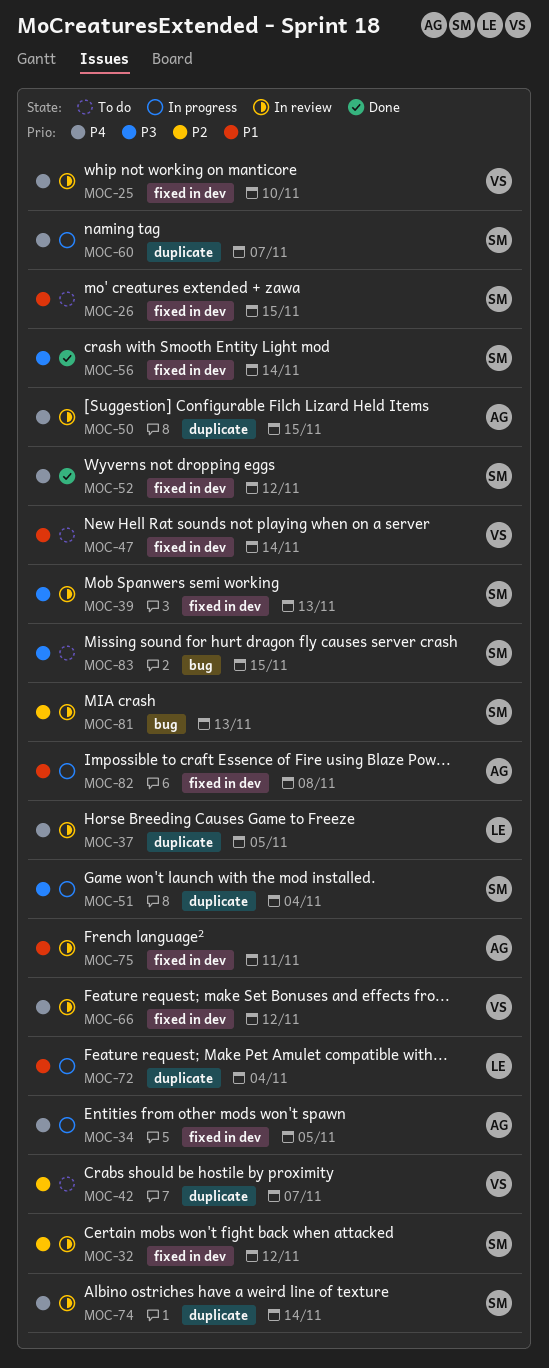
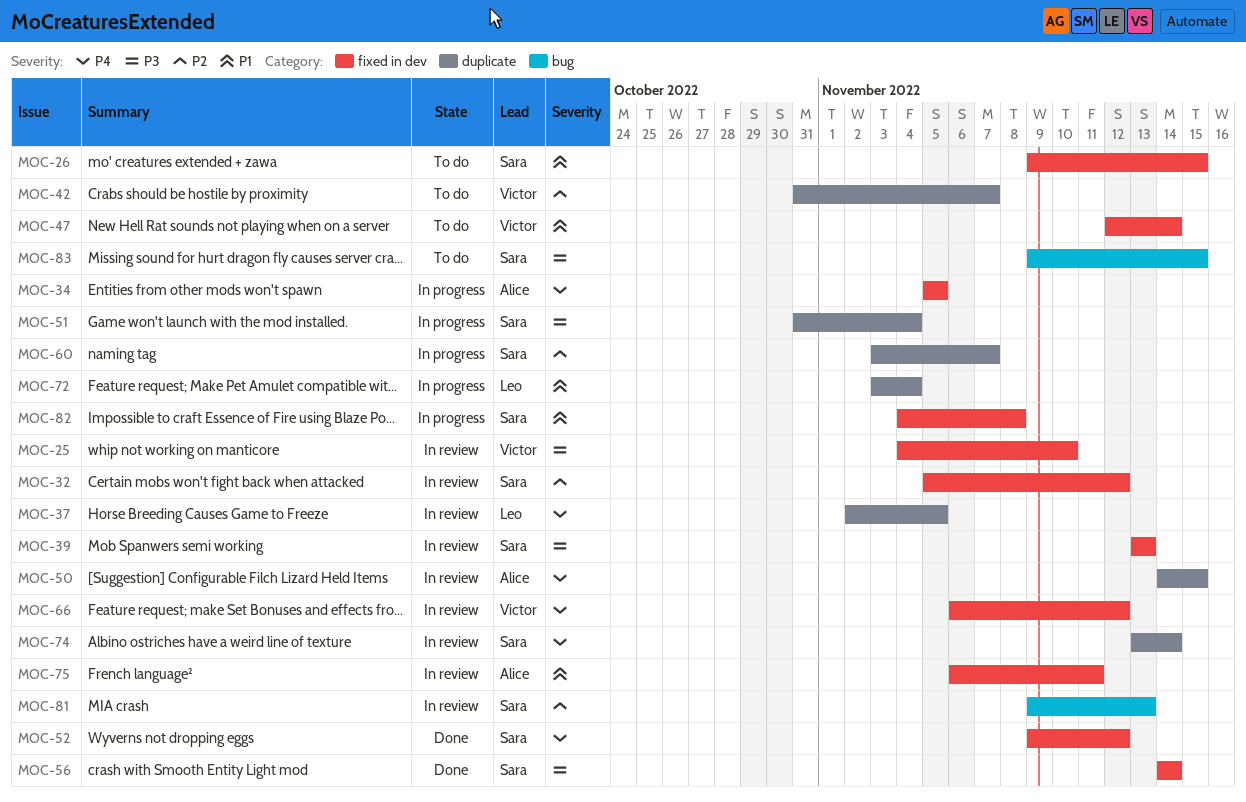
MOC-25, priority: P4 -> P3
MOC-60, priority: P4 -> P2
MOC-82, owner: Alice -> Sara

